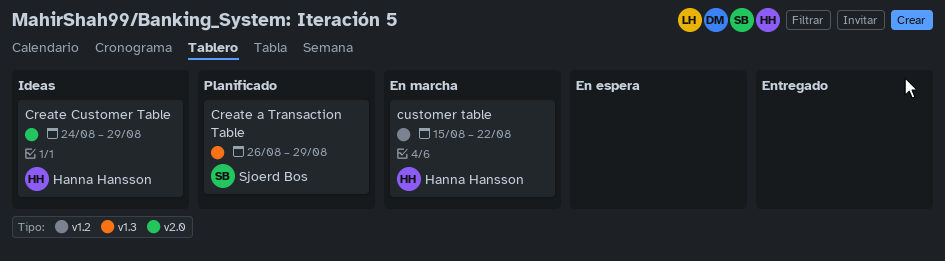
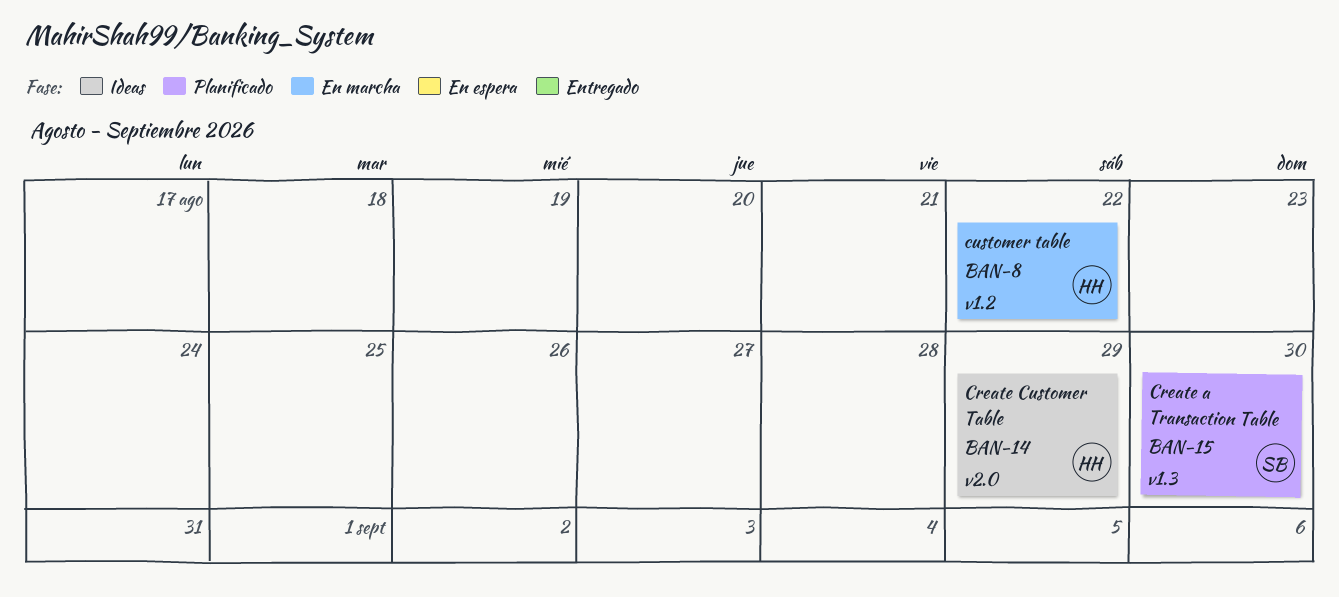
Create a Transaction Table, due: Aug 29 -> Aug 30

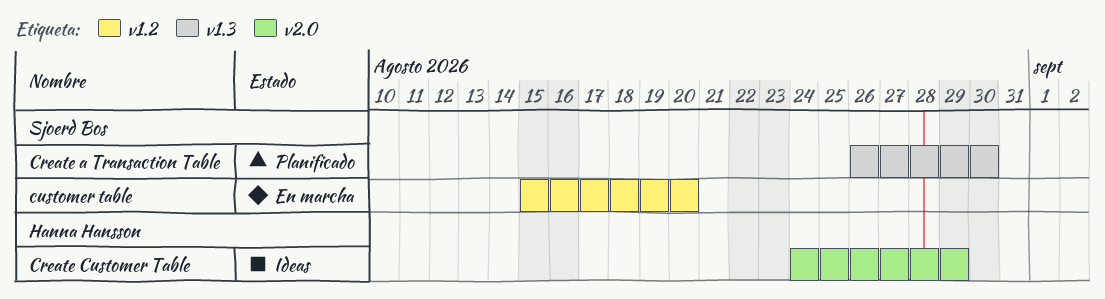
customer table, owner: Hanna Hansson -> Sjoerd Bos
customer table, due: Aug 22 -> Aug 20

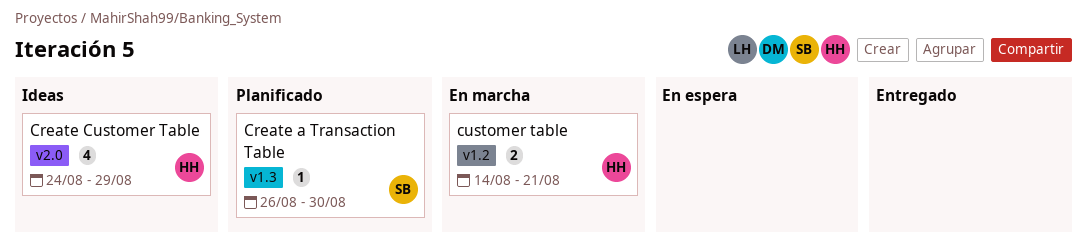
customer table, owner: Sjoerd Bos -> Hanna Hansson
customer table, start: Aug 15 -> Aug 14
customer table, due: Aug 20 -> Aug 21

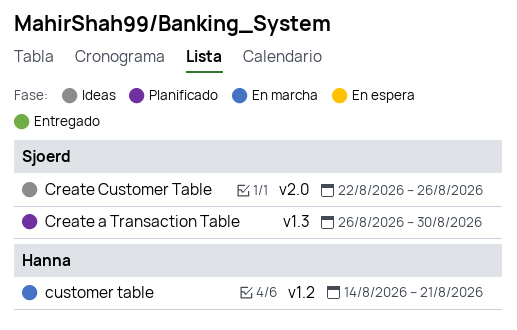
Create Customer Table, owner: Hanna -> Sjoerd
Create Customer Table, start: Aug 24 -> Aug 22
Create Customer Table, due: Aug 29 -> Aug 26

